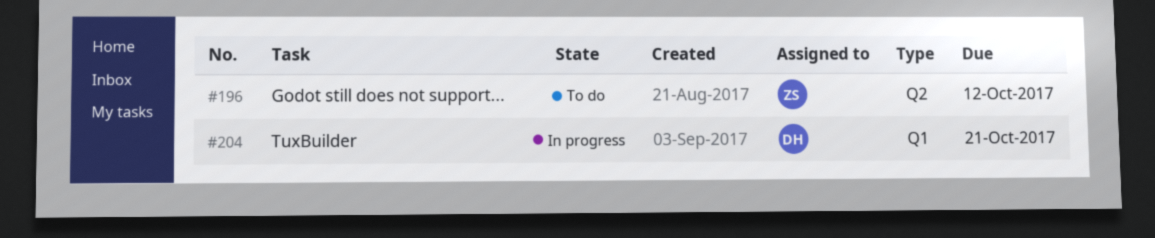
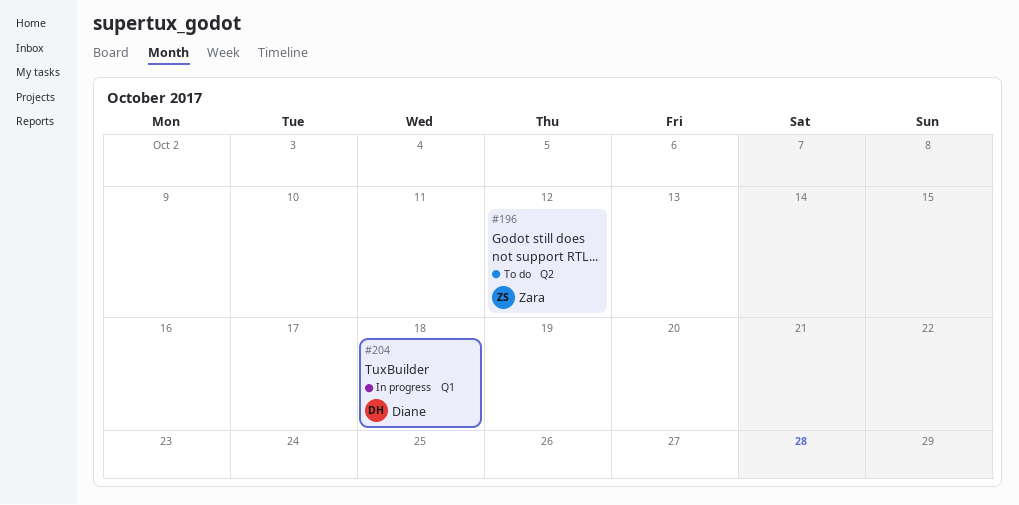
#204, due: Oct 21 -> Oct 18

